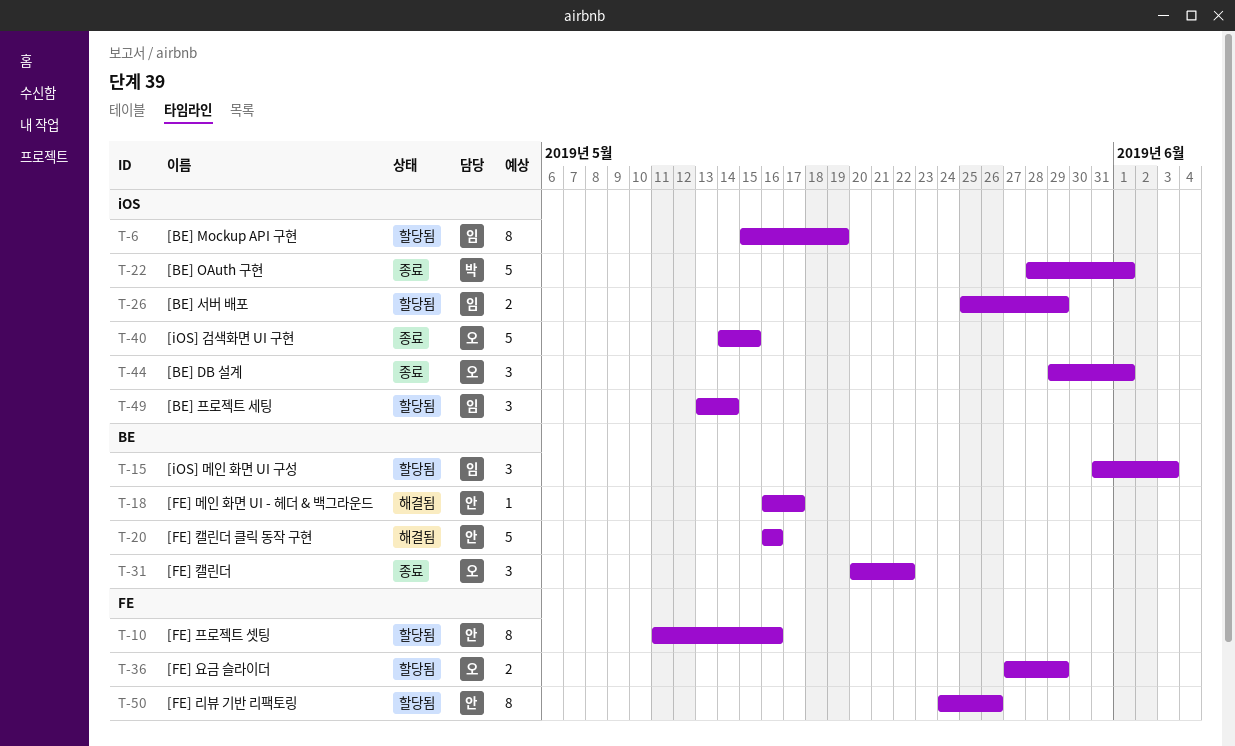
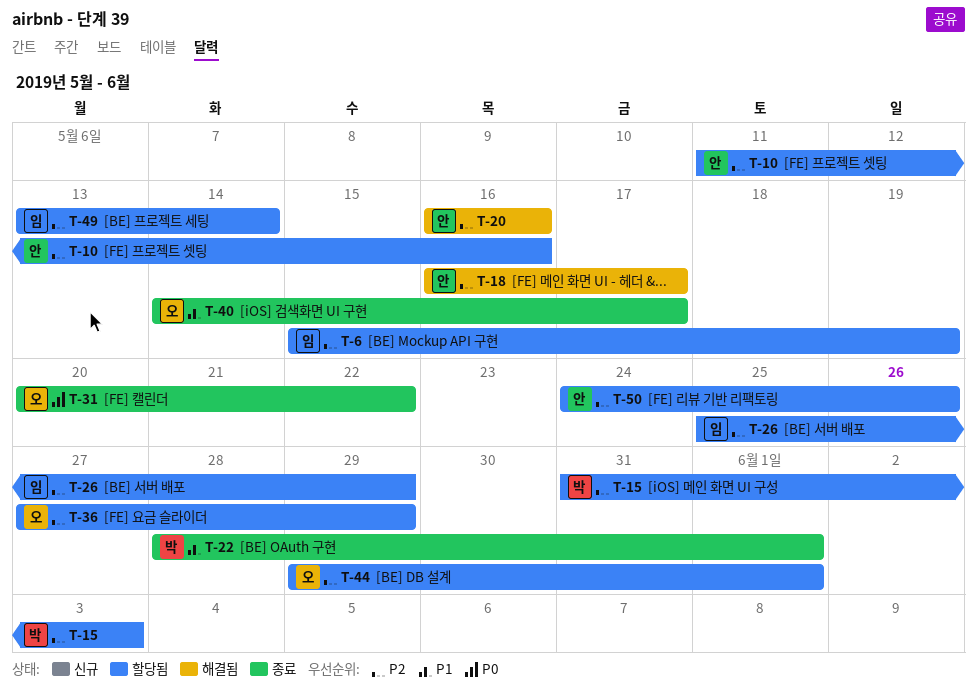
T-15, owner: 임 -> 박
T-40, due: May 15 -> May 17
T-44, status: 종료 -> 할당됨

